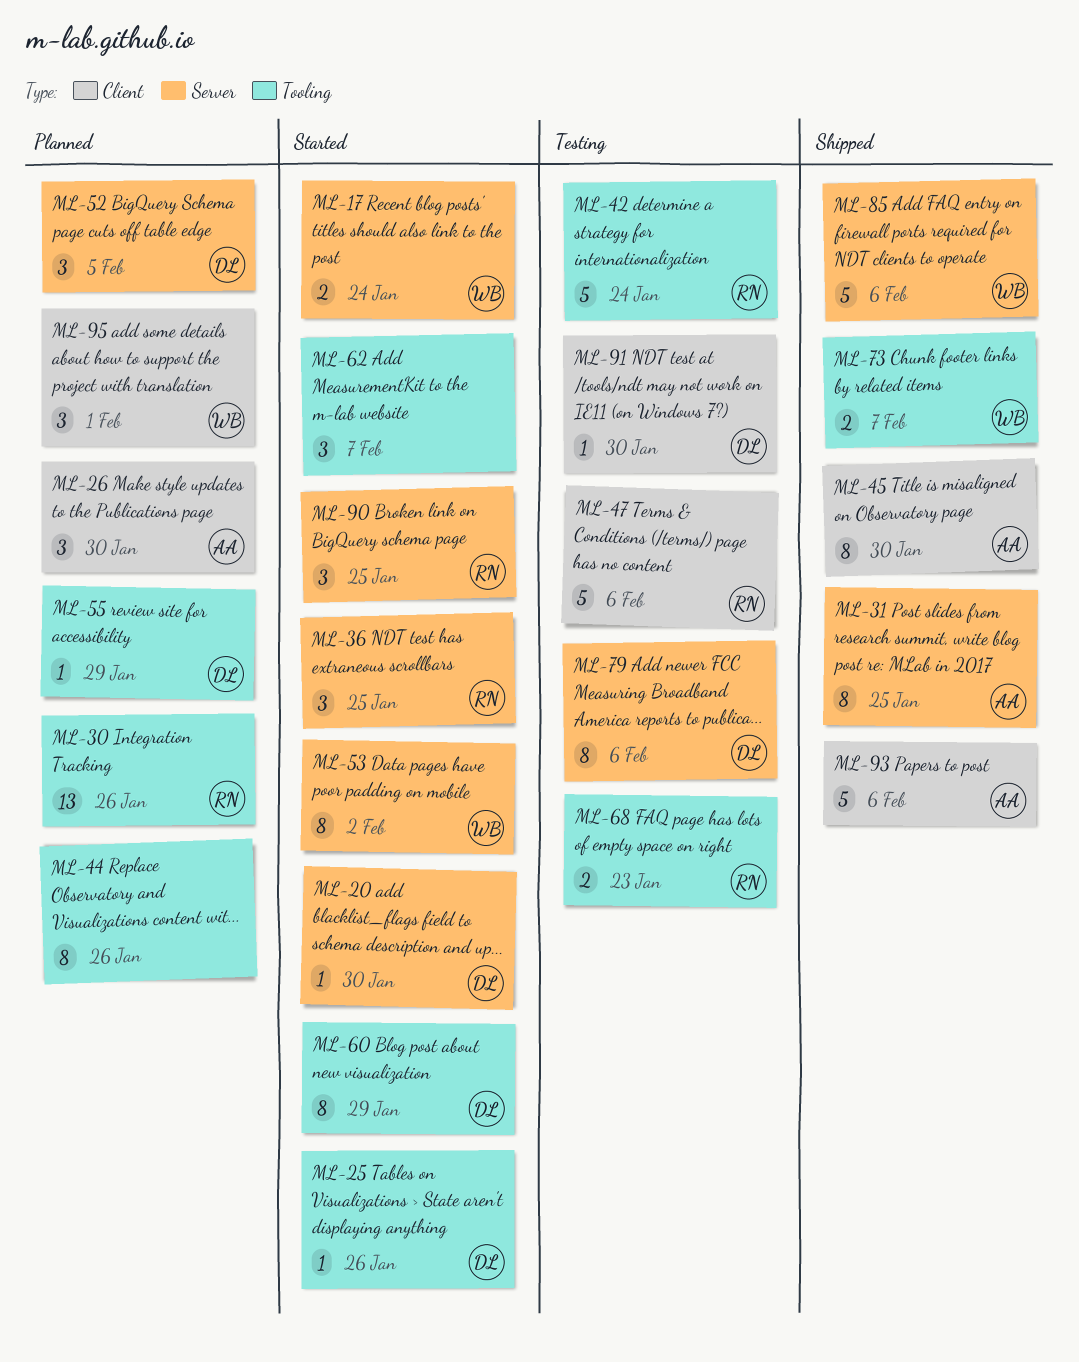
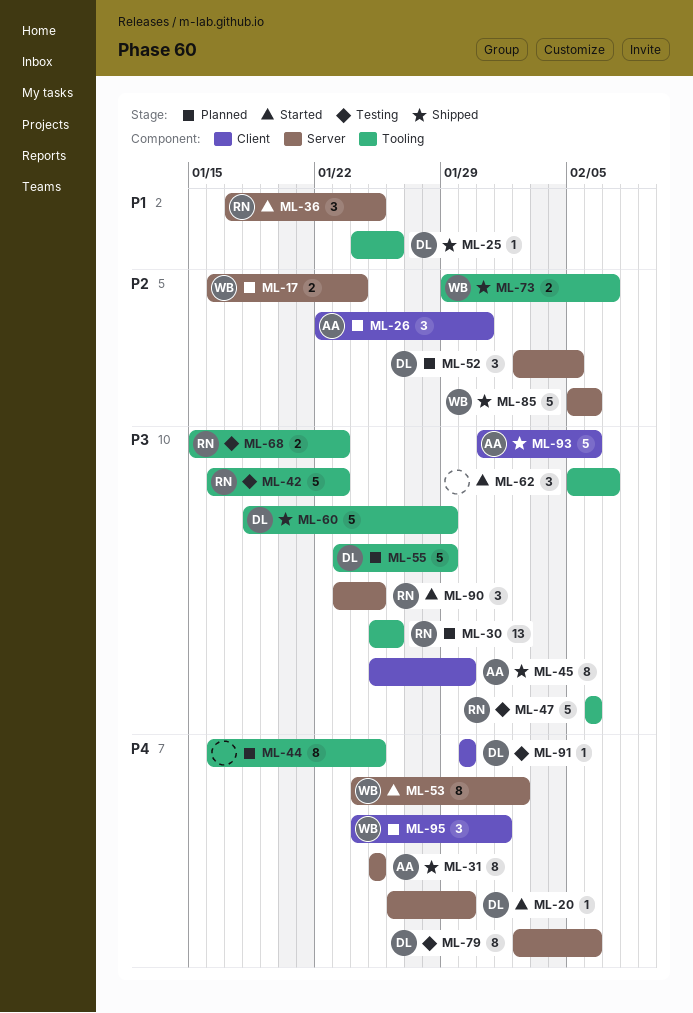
ML-17, status: Started -> Planned
ML-25, status: Started -> Shipped
ML-26, due: Jan 30 -> Jan 31
ML-42, due: Jan 24 -> Jan 23
ML-44, due: Jan 26 -> Jan 25
ML-47, label: Client -> Tooling
ML-55, estimate: 1 -> 5
ML-60, status: Started -> Shipped
ML-60, estimate: 8 -> 5

